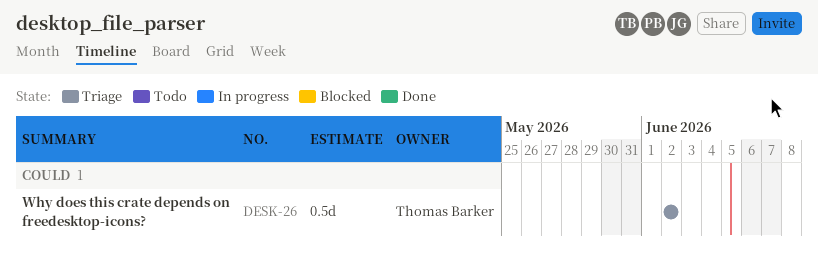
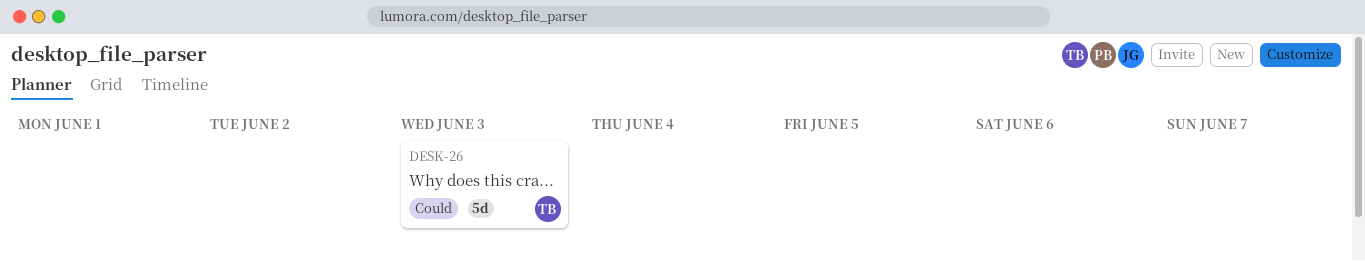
DESK-26, estimate: 0.5d -> 5d
DESK-26, due: Jun 2 -> Jun 3

